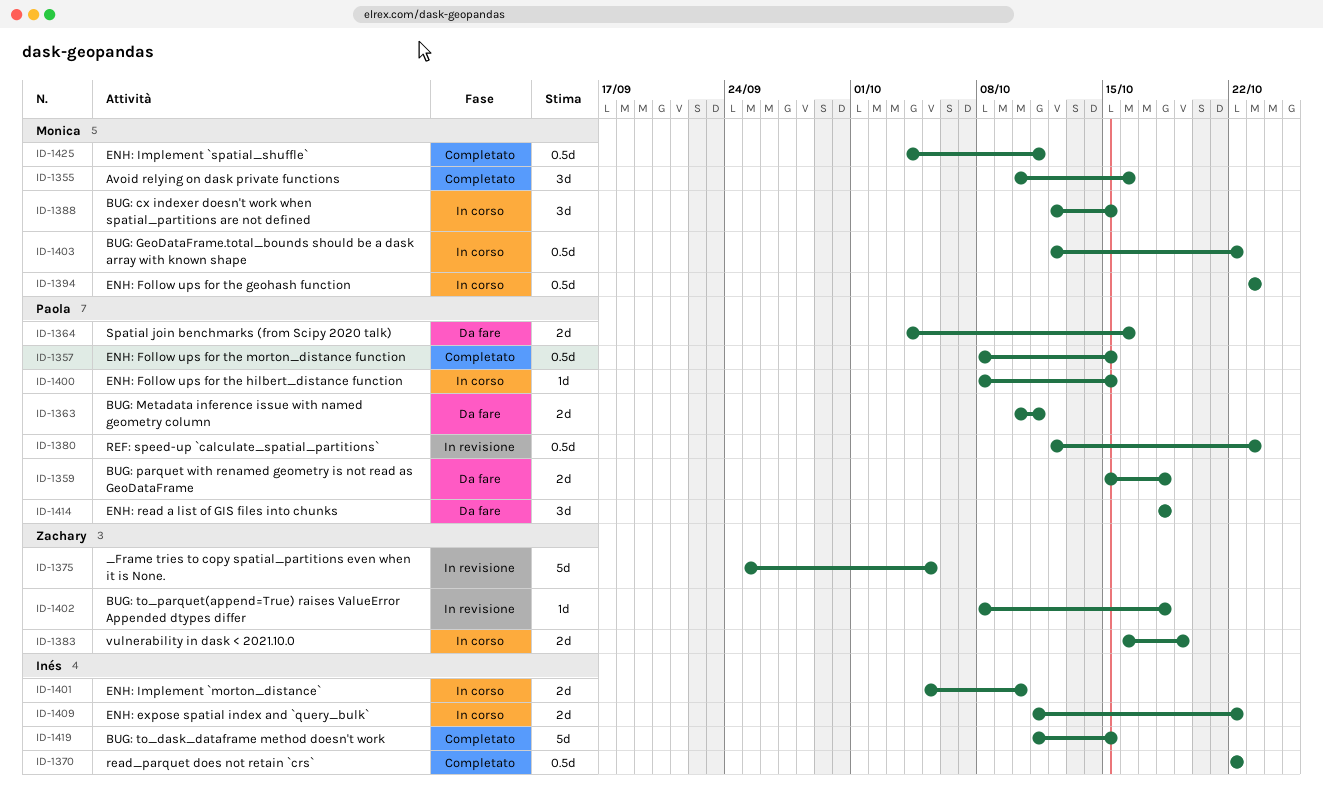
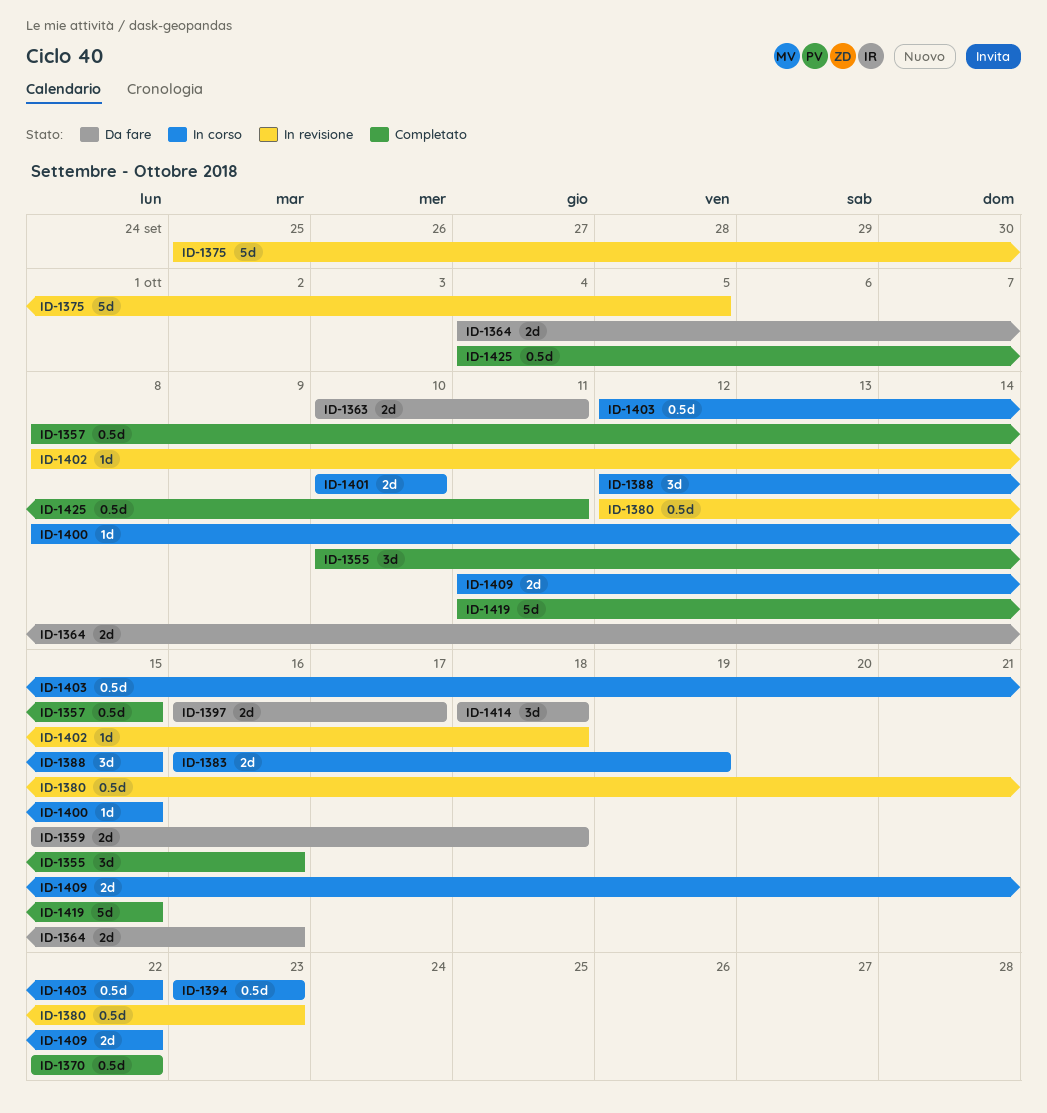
ID-1397: none -> present
ID-1401, start: Oct 5 -> Oct 10

